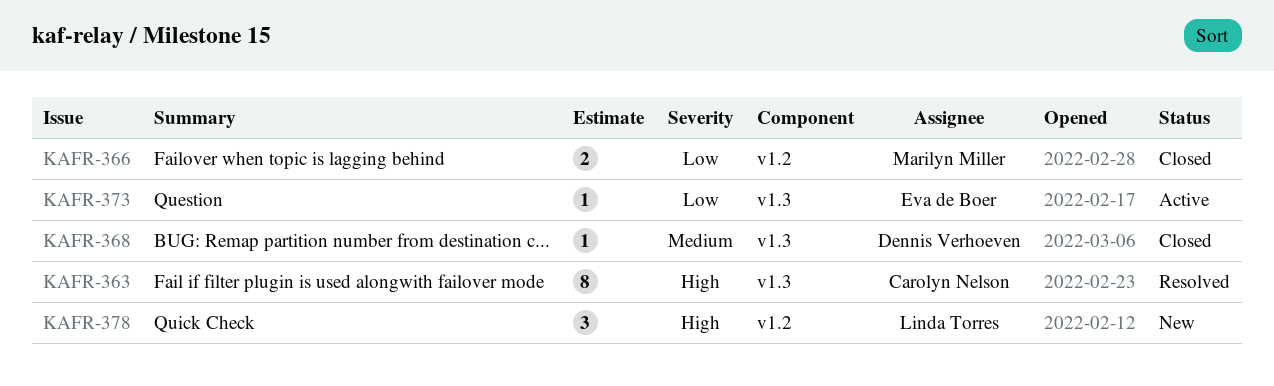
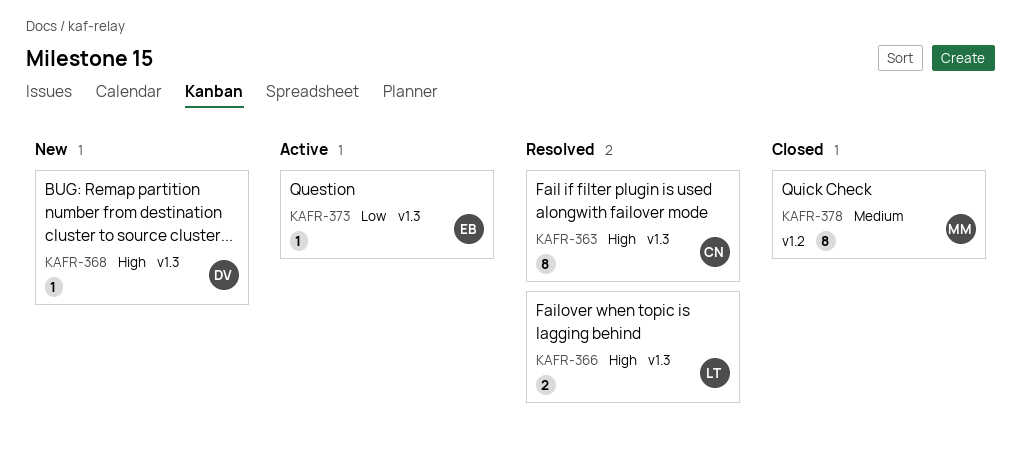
KAFR-366, status: Closed -> Resolved
KAFR-366, owner: Marilyn Miller -> Linda Torres
KAFR-366, priority: Low -> High
KAFR-366, label: v1.2 -> v1.3
KAFR-368, status: Closed -> New
KAFR-368, priority: Medium -> High
KAFR-378, status: New -> Closed
KAFR-378, owner: Linda Torres -> Marilyn Miller
KAFR-378, priority: High -> Medium
KAFR-378, estimate: 3 -> 8

